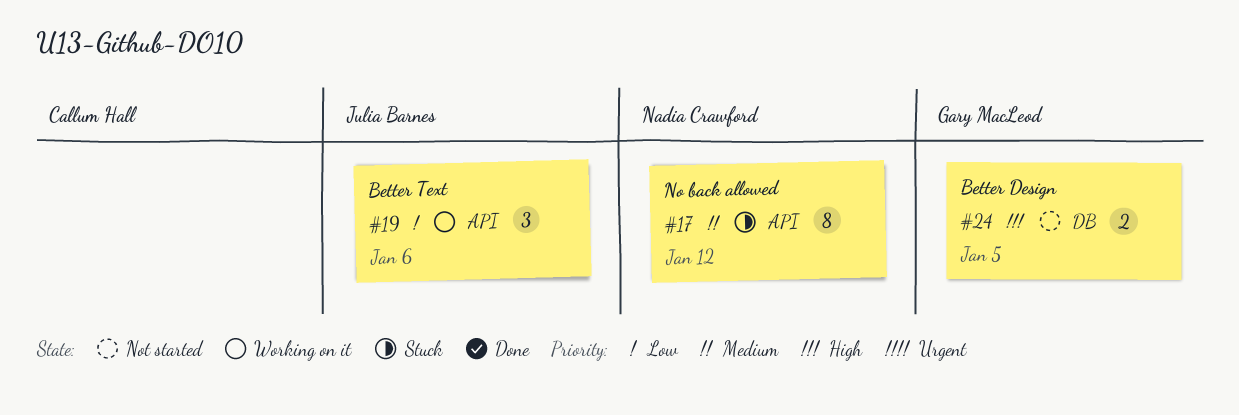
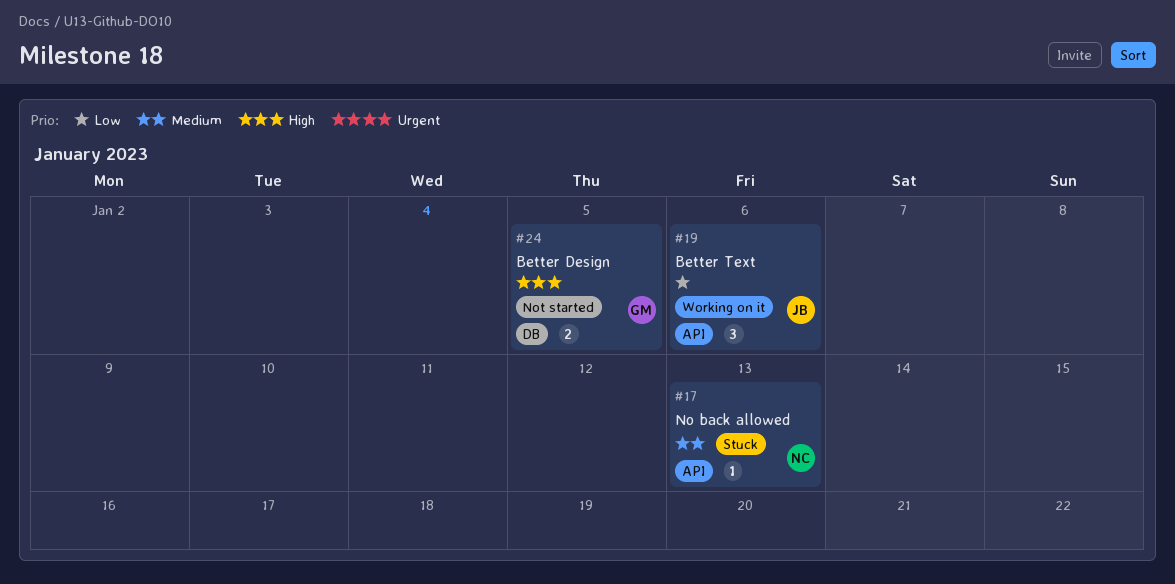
#17, estimate: 8 -> 1
#17, due: Jan 12 -> Jan 13

